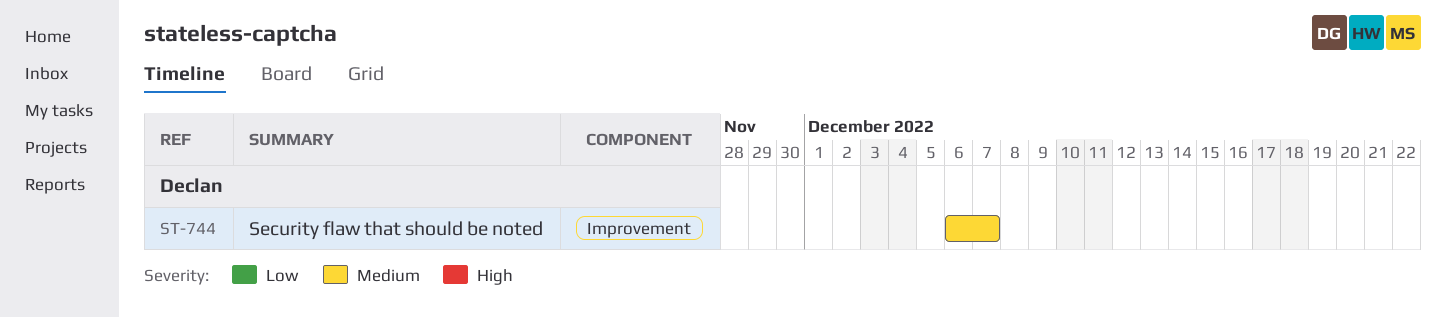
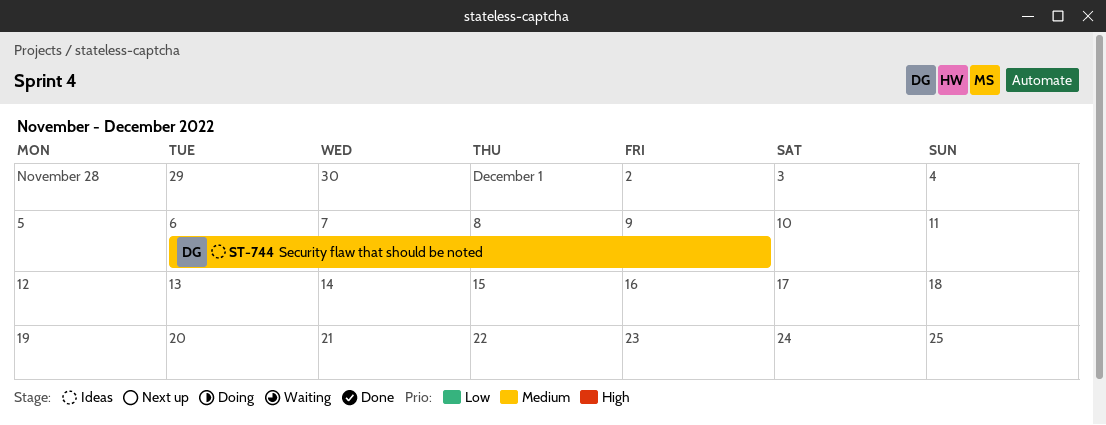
ST-744, due: Dec 7 -> Dec 9

